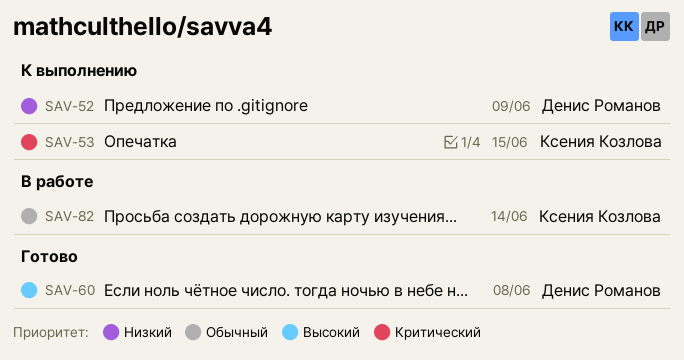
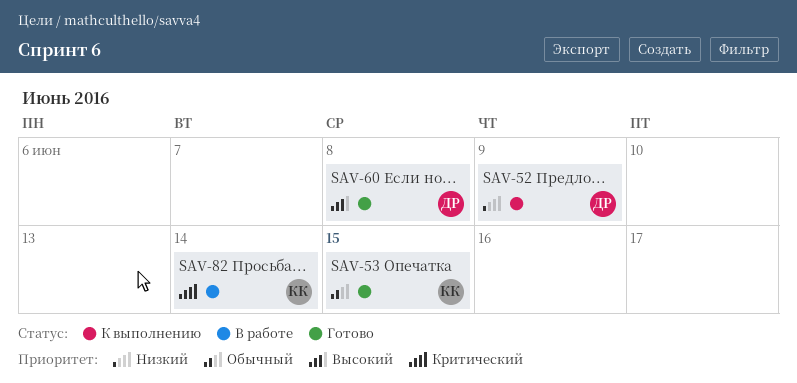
SAV-53, status: К выполнению -> Готово
SAV-53, priority: Критический -> Обычный
SAV-82, priority: Обычный -> Критический

